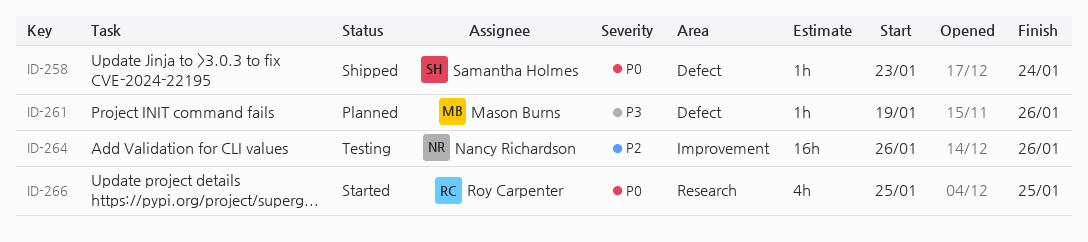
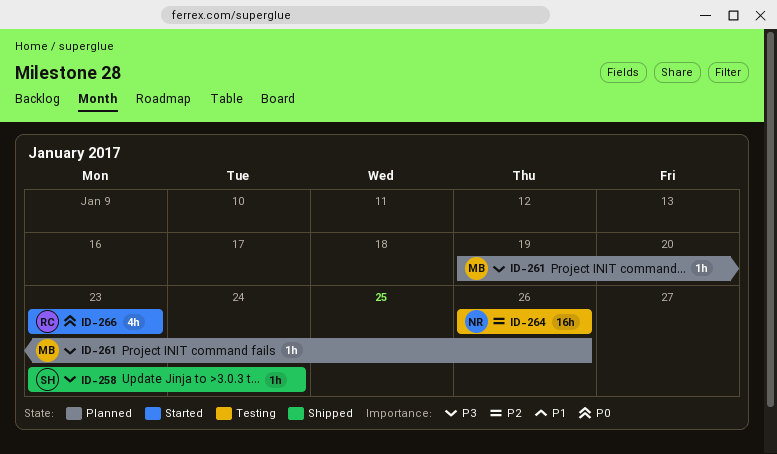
ID-258, priority: P0 -> P3
ID-266, start: Jan 25 -> Jan 23
ID-266, due: Jan 25 -> Jan 23

